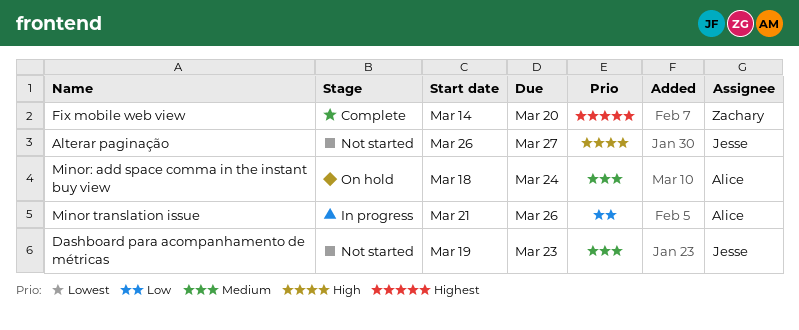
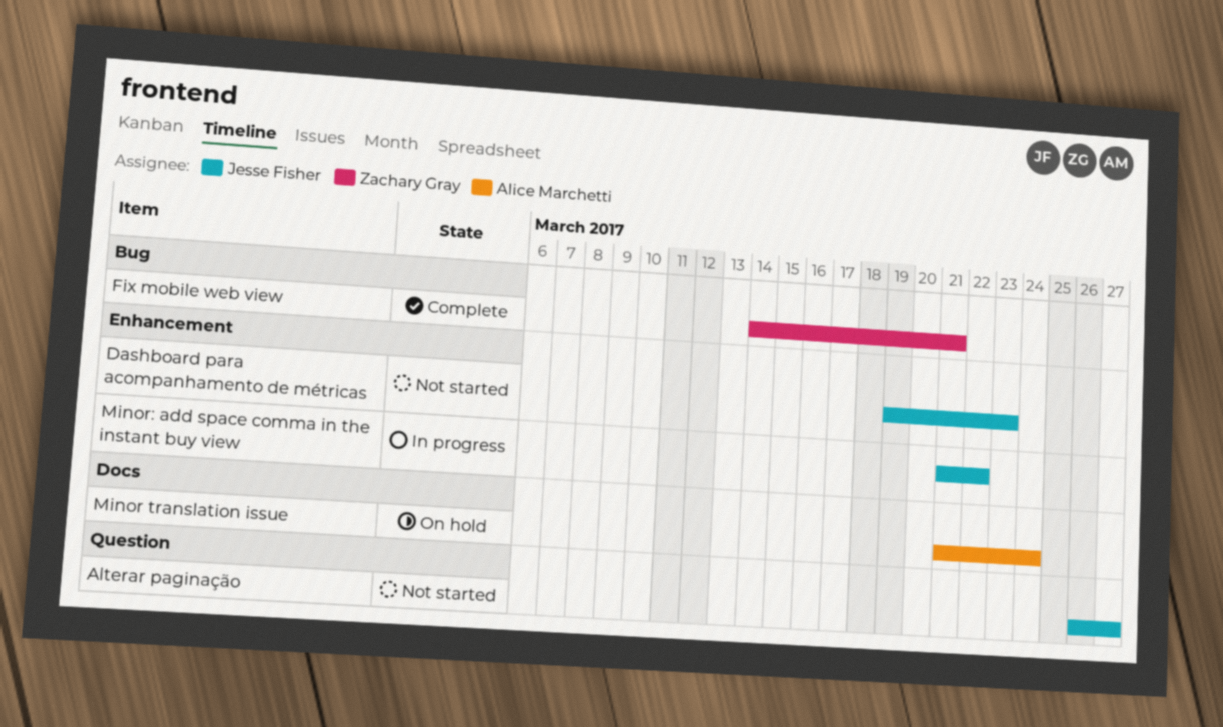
Fix mobile web view, due: Mar 20 -> Mar 21
Minor translation issue, status: In progress -> On hold
Minor translation issue, due: Mar 26 -> Mar 24
Minor: add space comma in the instant buy view, status: On hold -> In progress
Minor: add space comma in the instant buy view, owner: Alice Marchetti -> Jesse Fisher
Minor: add space comma in the instant buy view, start: Mar 18 -> Mar 21
Minor: add space comma in the instant buy view, due: Mar 24 -> Mar 22

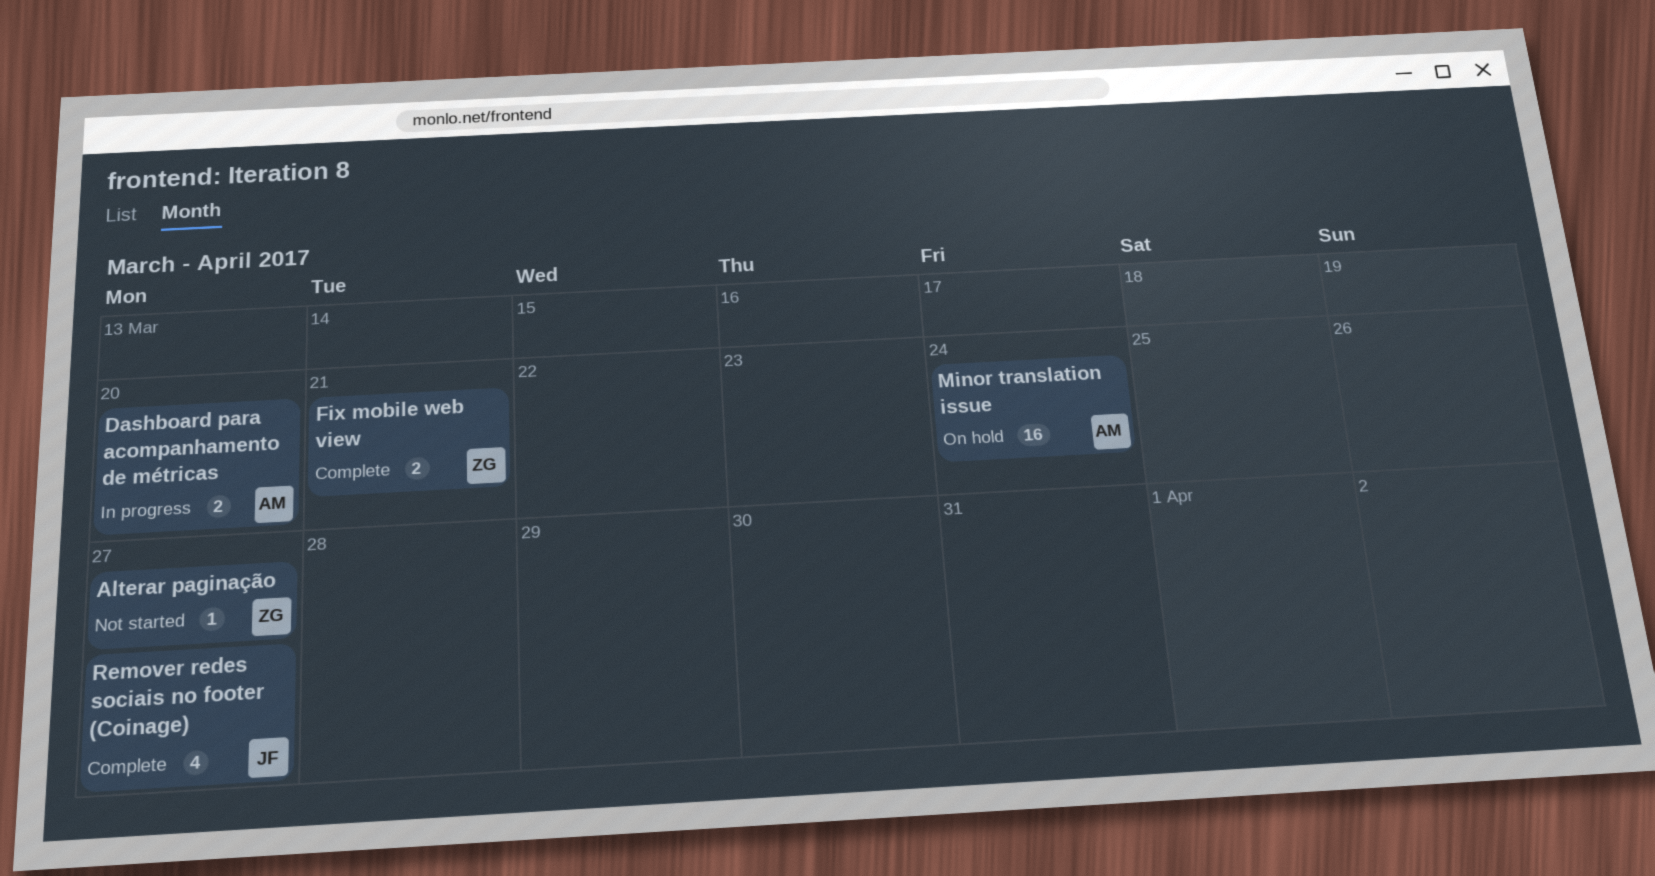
Alterar paginação, owner: Jesse Fisher -> Zachary Gray
Dashboard para acompanhamento de métricas, status: Not started -> In progress
Dashboard para acompanhamento de métricas, owner: Jesse Fisher -> Alice Marchetti
Dashboard para acompanhamento de métricas, due: Mar 23 -> Mar 20
Minor: add space comma in the instant buy view: present -> none
Remover redes sociais no footer (Coinage): none -> present

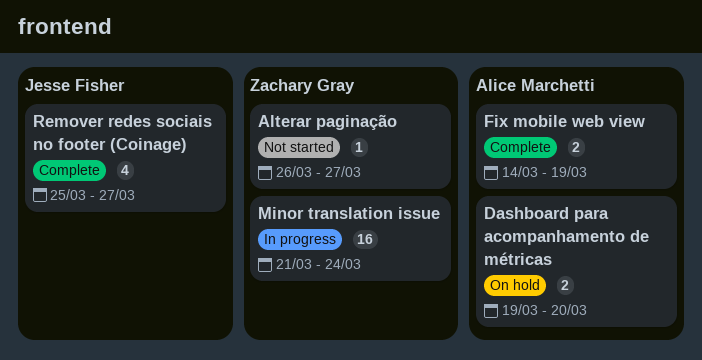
Dashboard para acompanhamento de métricas, status: In progress -> On hold
Fix mobile web view, owner: Zachary Gray -> Alice Marchetti
Fix mobile web view, due: Mar 21 -> Mar 19
Minor translation issue, status: On hold -> In progress
Minor translation issue, owner: Alice Marchetti -> Zachary Gray

